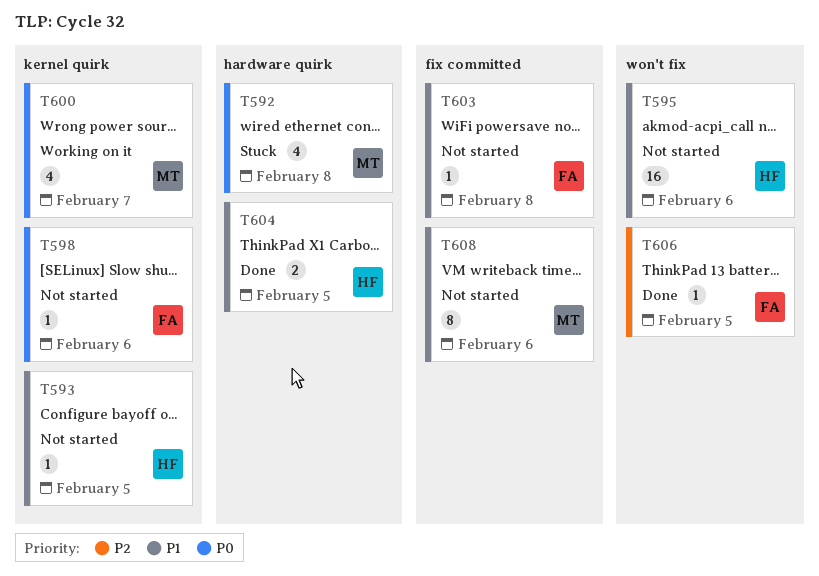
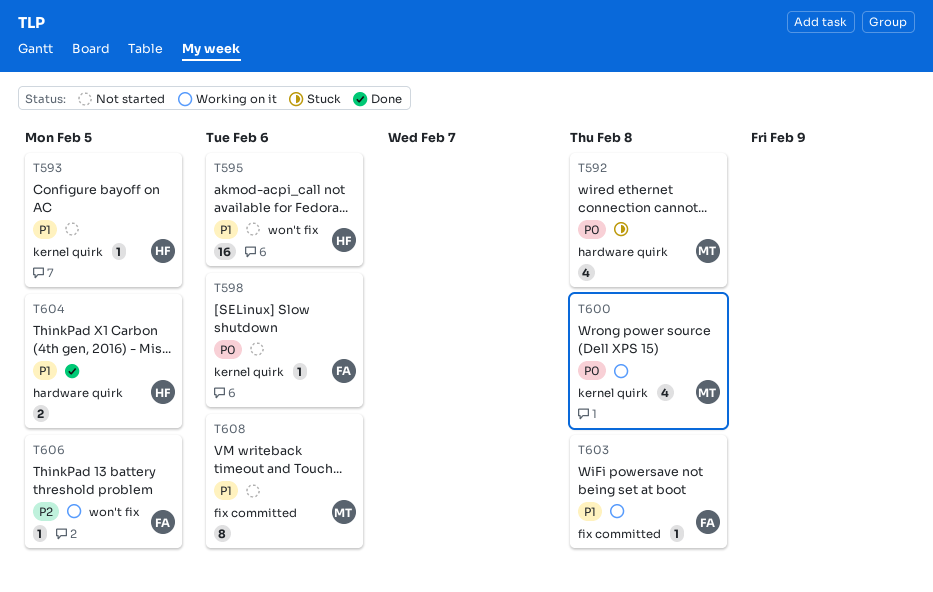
T600, due: Feb 7 -> Feb 8
T603, status: Not started -> Working on it
T606, status: Done -> Working on it

